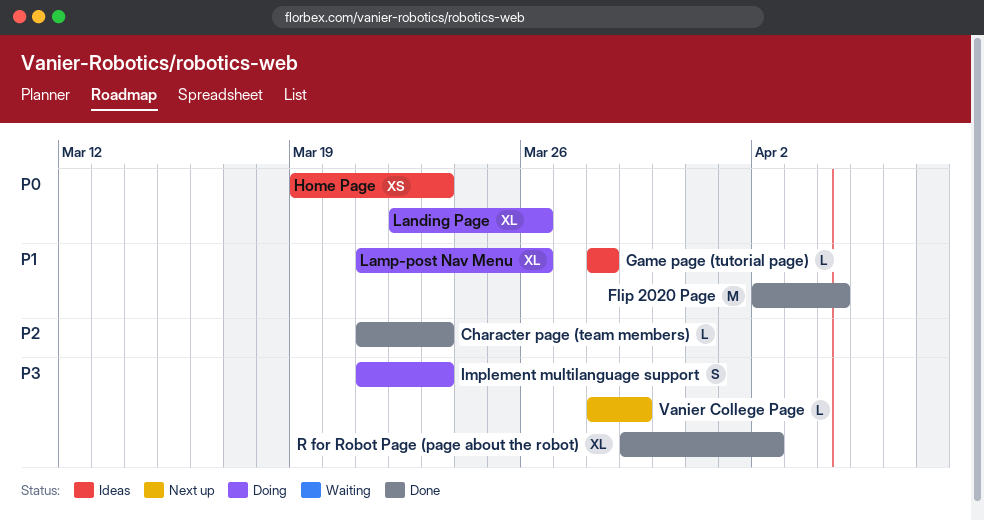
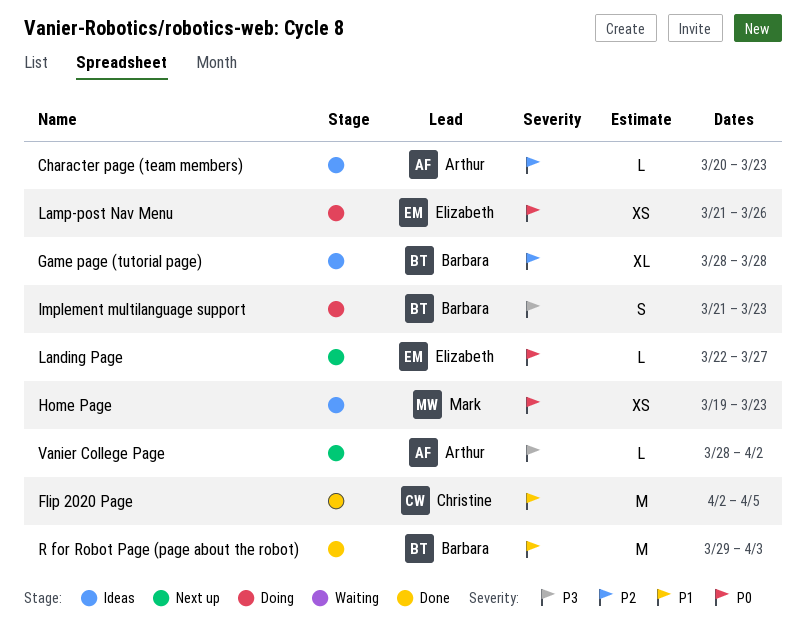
Character page (team members), status: Done -> Ideas
Character page (team members), start: Mar 21 -> Mar 20
Flip 2020 Page, due: Apr 4 -> Apr 5
Game page (tutorial page), priority: P1 -> P2
Game page (tutorial page), estimate: L -> XL
Lamp-post Nav Menu, priority: P1 -> P0
Lamp-post Nav Menu, estimate: XL -> XS
Landing Page, status: Doing -> Next up
Landing Page, estimate: XL -> L
Landing Page, due: Mar 26 -> Mar 27
R for Robot Page (page about the robot), priority: P3 -> P1
R for Robot Page (page about the robot), estimate: XL -> M
R for Robot Page (page about the robot), due: Apr 2 -> Apr 3
Vanier College Page, due: Mar 29 -> Apr 2

